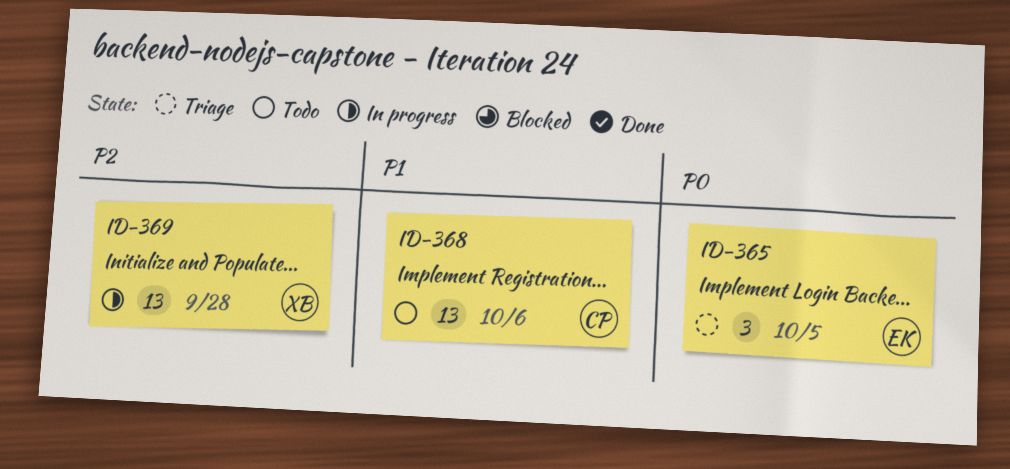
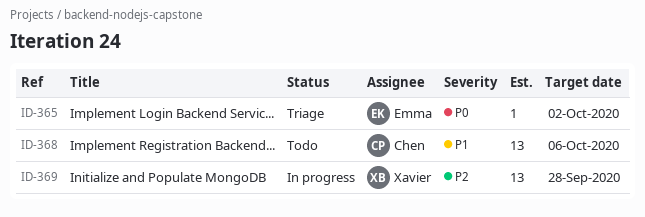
ID-365, estimate: 3 -> 1
ID-365, due: Oct 5 -> Oct 2

